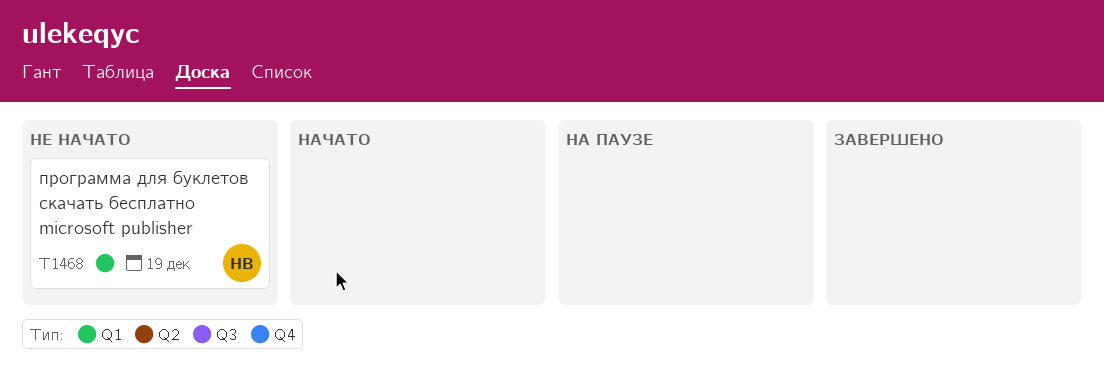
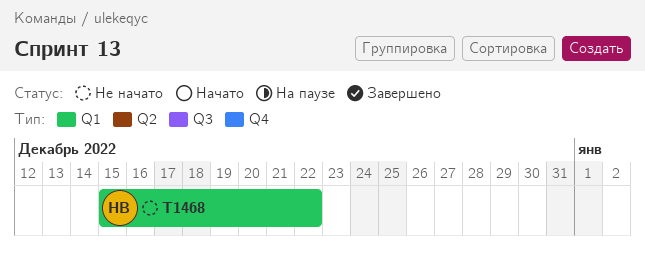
T1468, due: Dec 19 -> Dec 22

